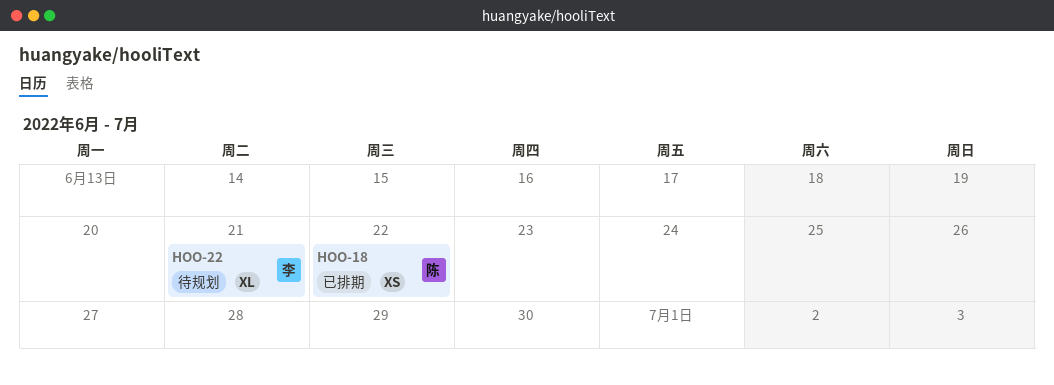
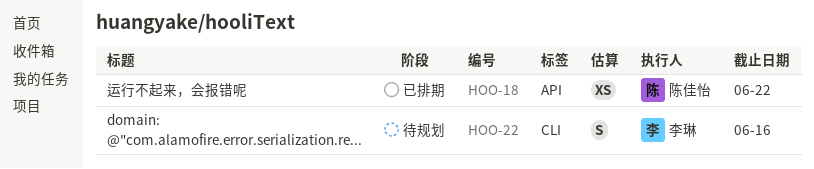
HOO-22, estimate: XL -> S
HOO-22, due: Jun 21 -> Jun 16

